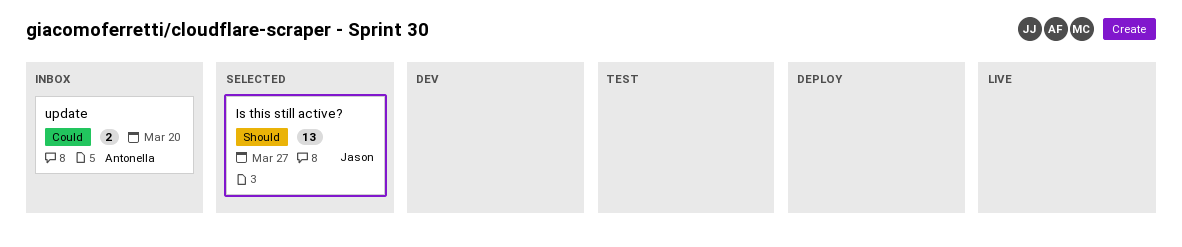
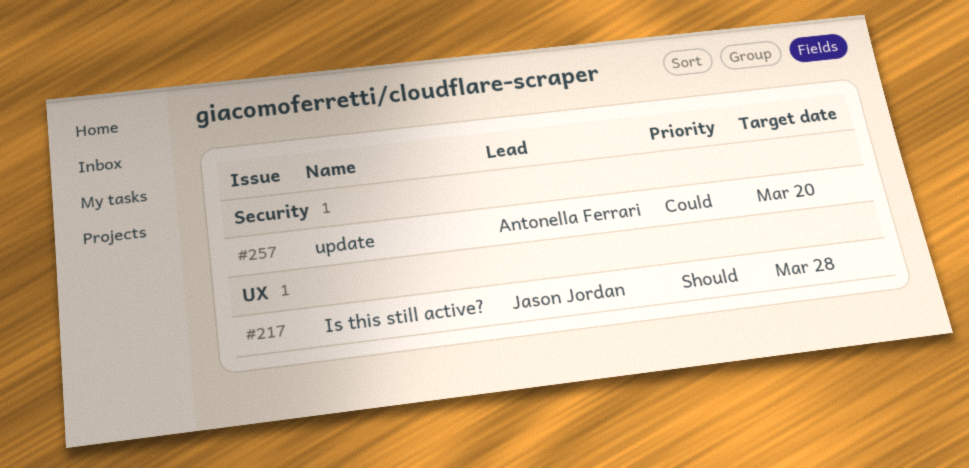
Is this still active?, due: Mar 27 -> Mar 28

